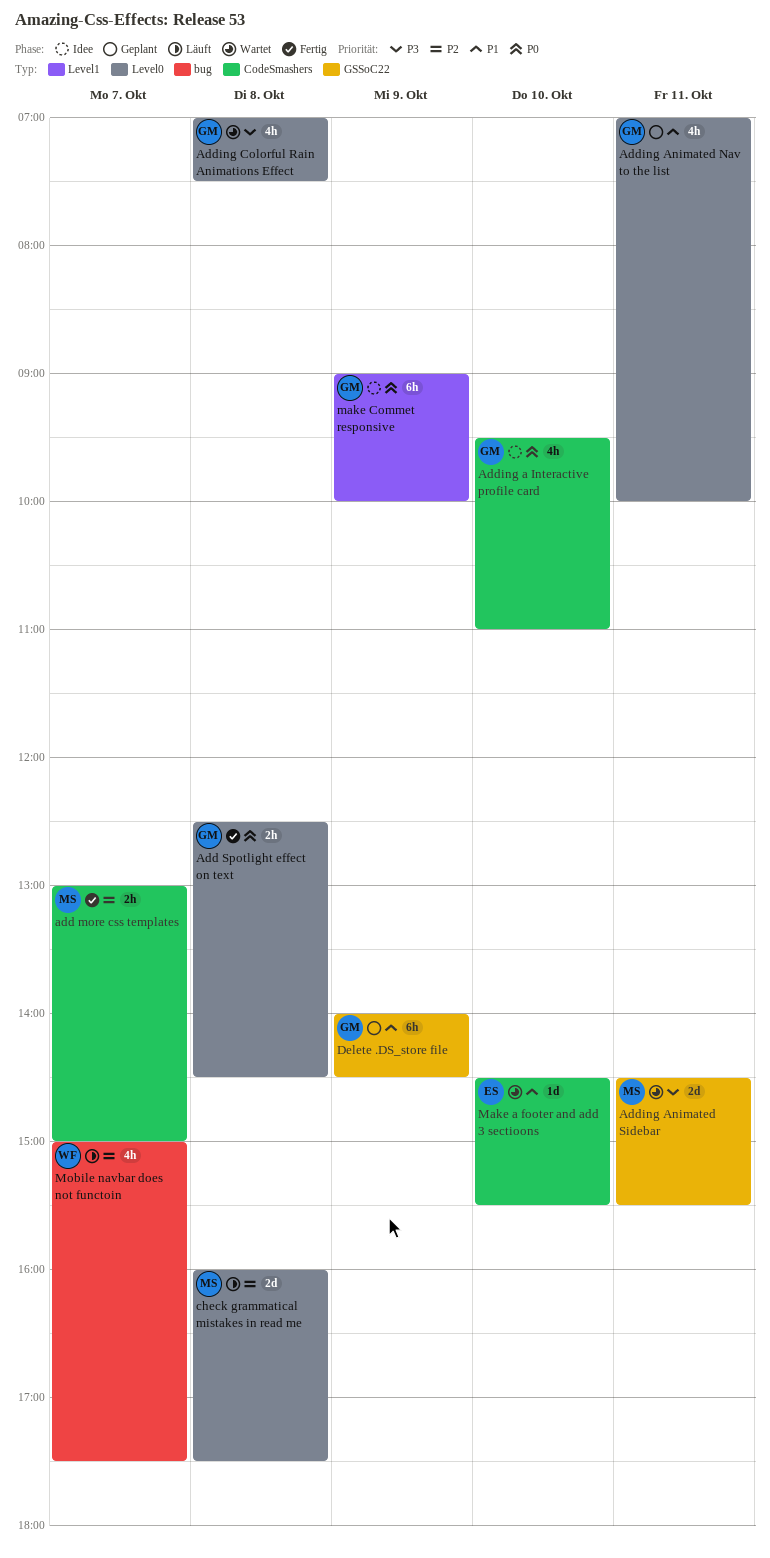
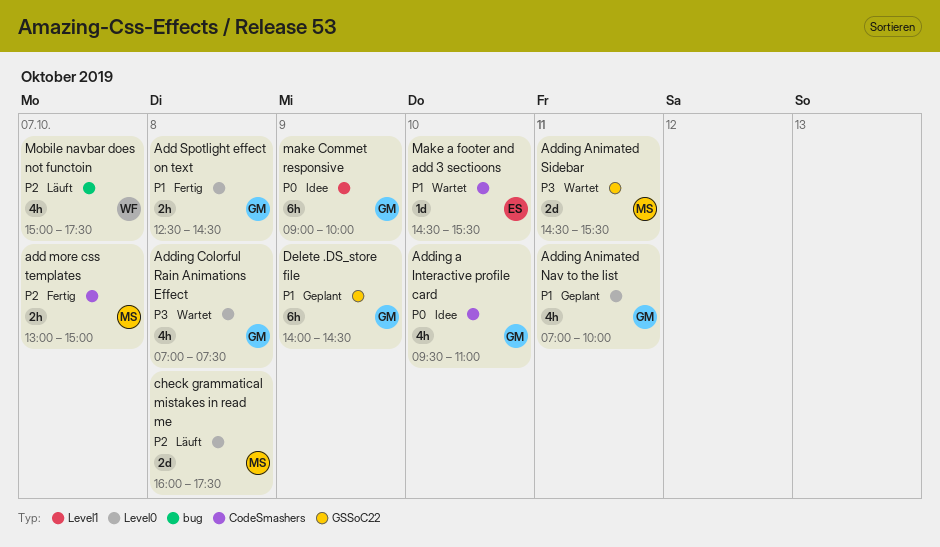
Add Spotlight effect on text, priority: P0 -> P1

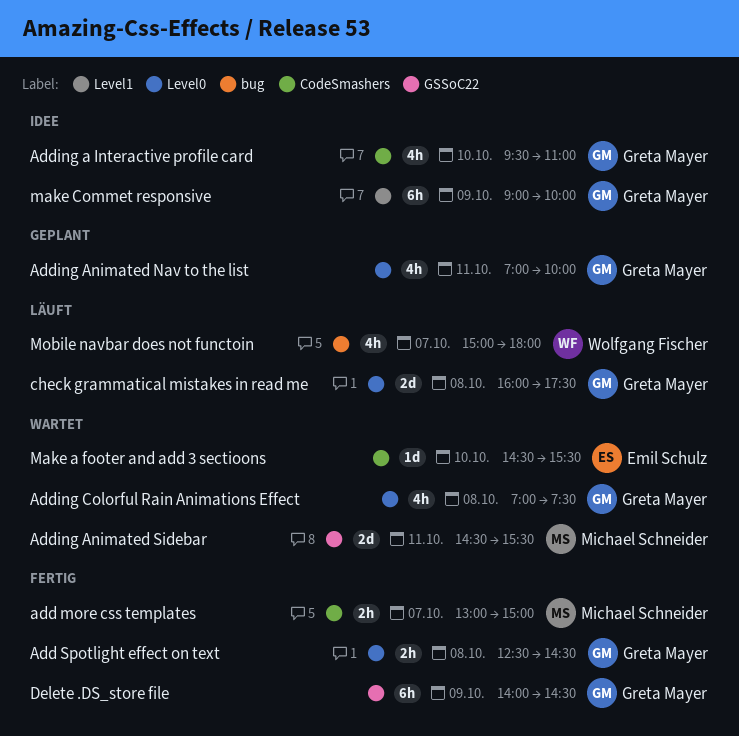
check grammatical mistakes in read me, owner: Michael Schneider -> Greta Mayer
Delete .DS_store file, status: Geplant -> Fertig
Mobile navbar does not functoin, ends: 17:30 -> 18:00

